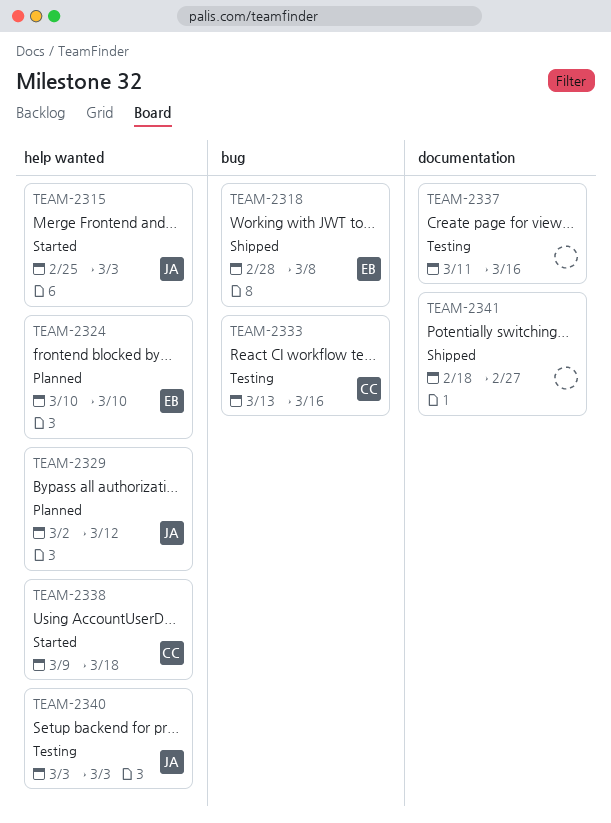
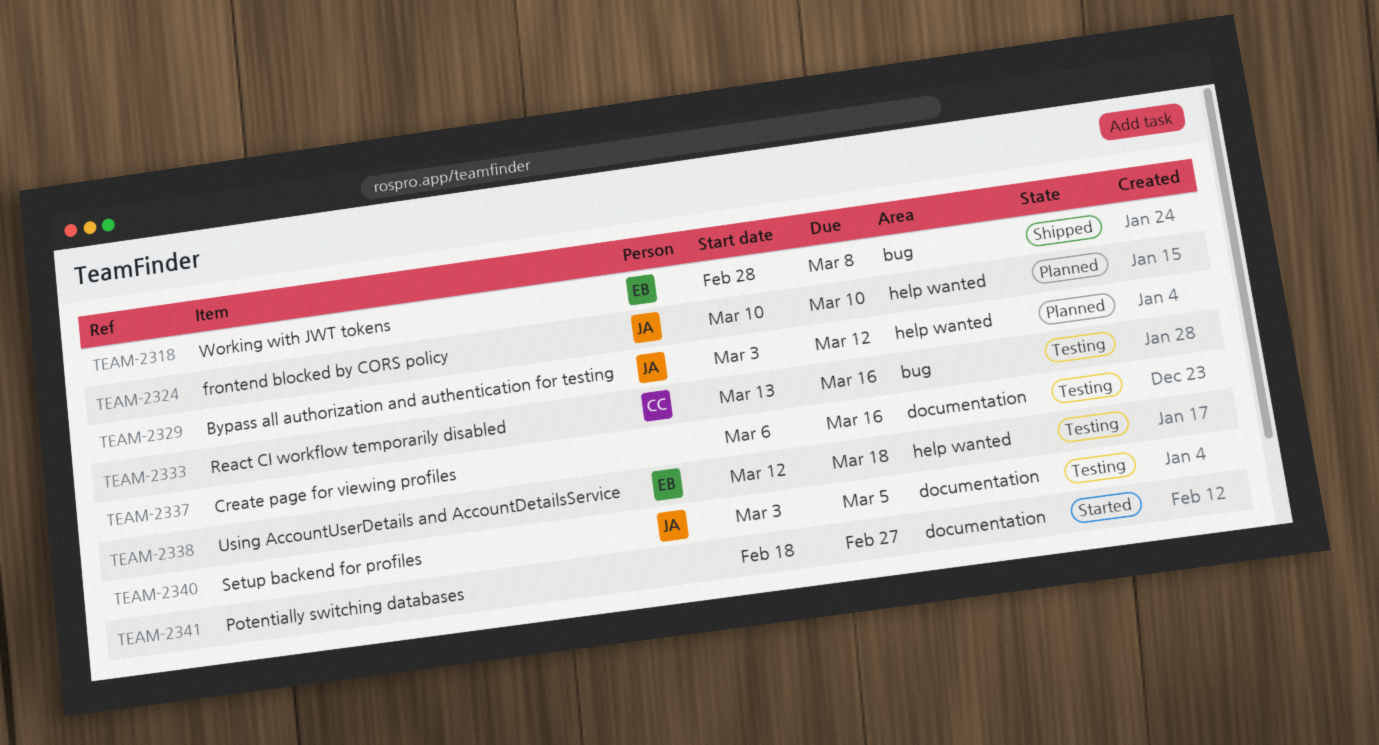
TEAM-2315: present -> none
TEAM-2324, owner: EB -> JA
TEAM-2329, start: Mar 2 -> Mar 3
TEAM-2337, start: Mar 11 -> Mar 6
TEAM-2338, status: Started -> Testing
TEAM-2338, owner: CC -> EB
TEAM-2338, start: Mar 9 -> Mar 12
TEAM-2340, label: help wanted -> documentation
TEAM-2340, due: Mar 3 -> Mar 5
TEAM-2341, status: Shipped -> Started

